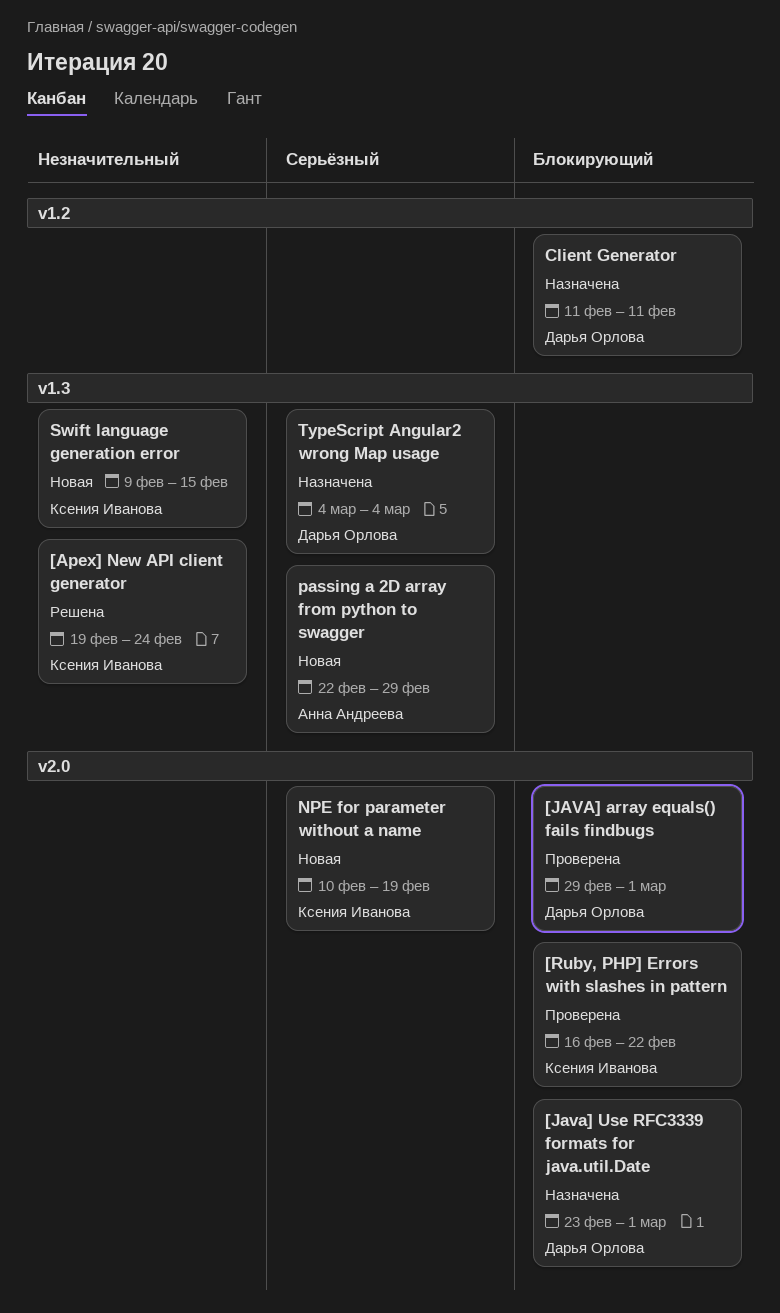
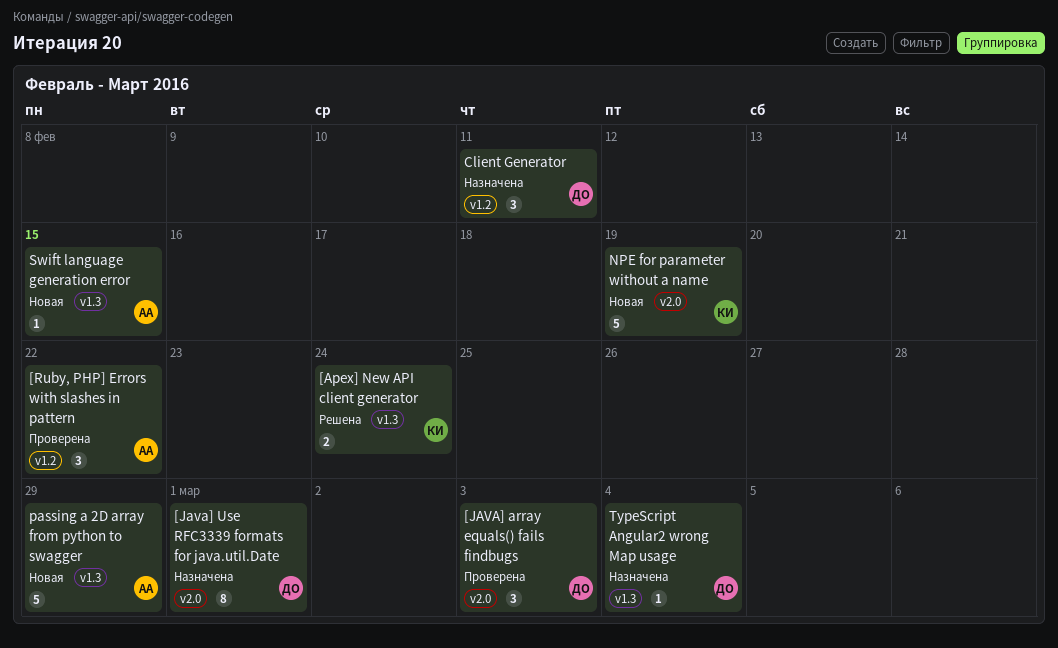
[JAVA] array equals() fails findbugs, due: Mar 1 -> Mar 3
[Ruby, PHP] Errors with slashes in pattern, owner: Ксения Иванова -> Анна Андреева
[Ruby, PHP] Errors with slashes in pattern, label: v2.0 -> v1.2
Swift language generation error, owner: Ксения Иванова -> Анна Андреева

